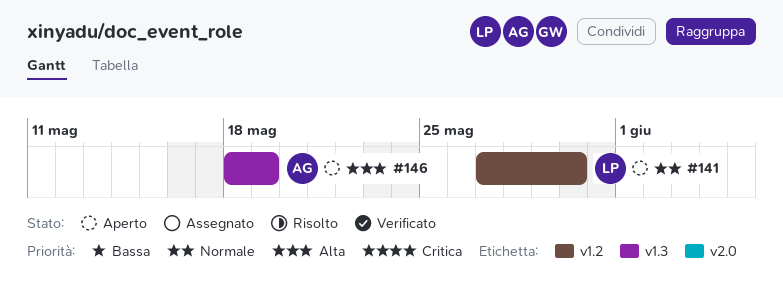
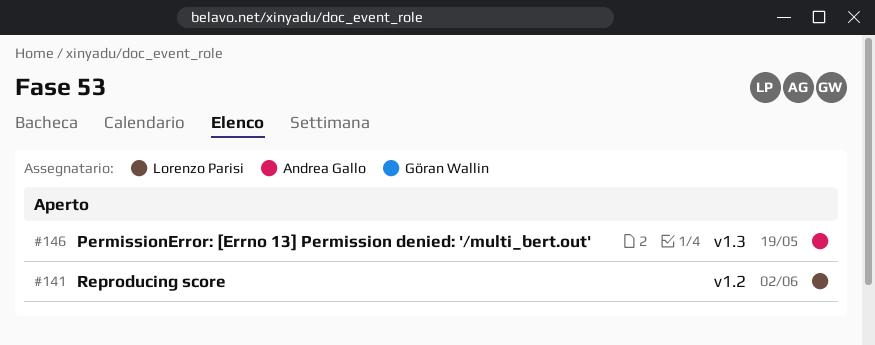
#141, due: May 30 -> Jun 2

